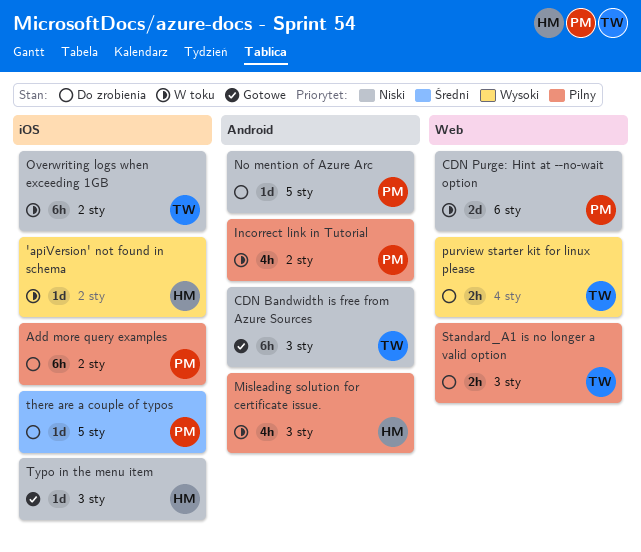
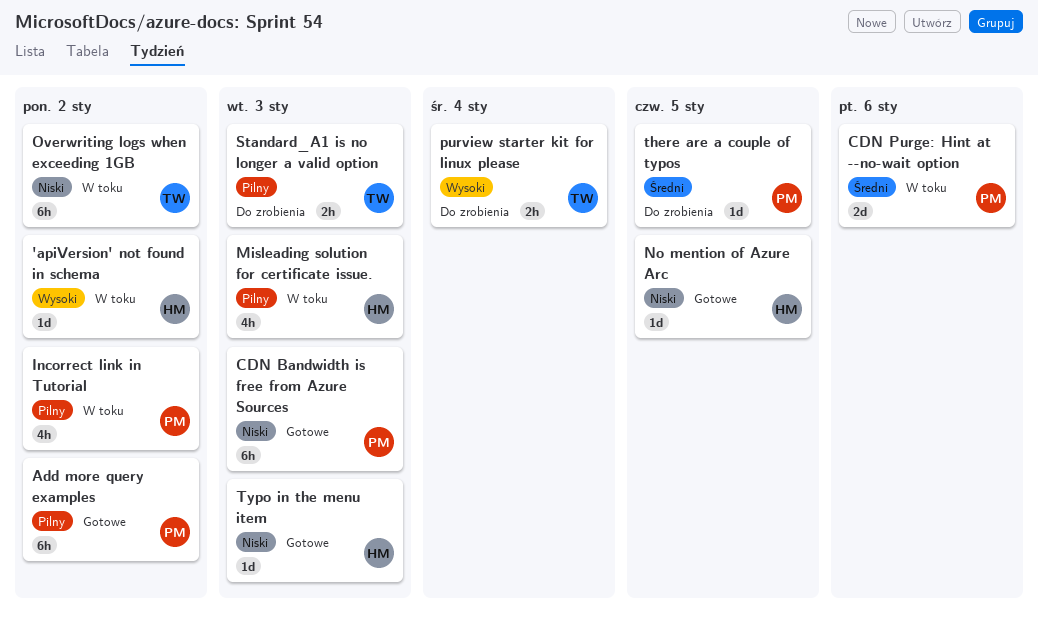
Add more query examples, status: Do zrobienia -> Gotowe
CDN Bandwidth is free from Azure Sources, owner: TW -> PM
CDN Purge: Hint at --no-wait option, priority: Niski -> Średni
No mention of Azure Arc, status: Do zrobienia -> Gotowe
No mention of Azure Arc, owner: PM -> HM

